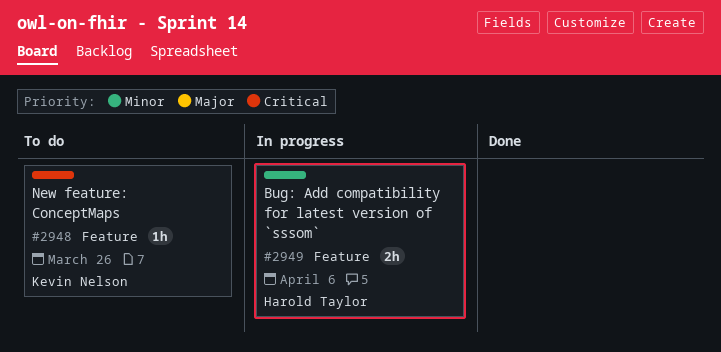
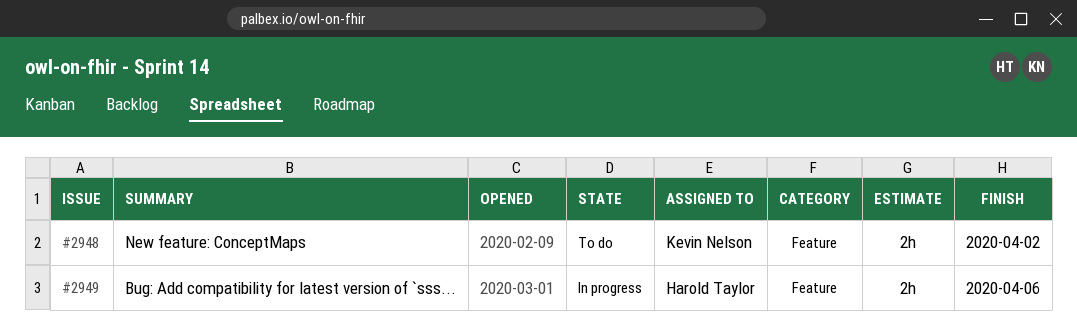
#2948, estimate: 1h -> 2h
#2948, due: Mar 26 -> Apr 2

